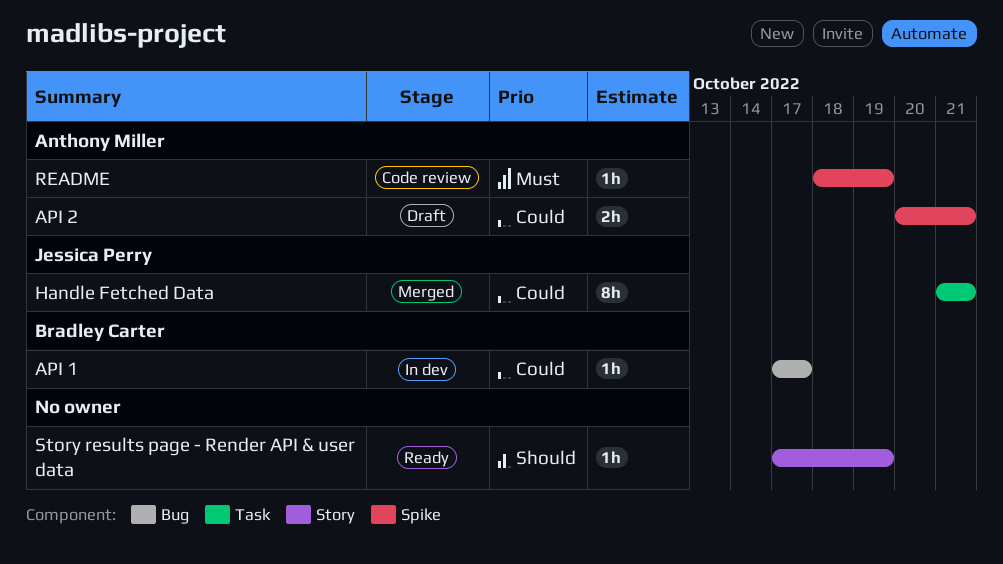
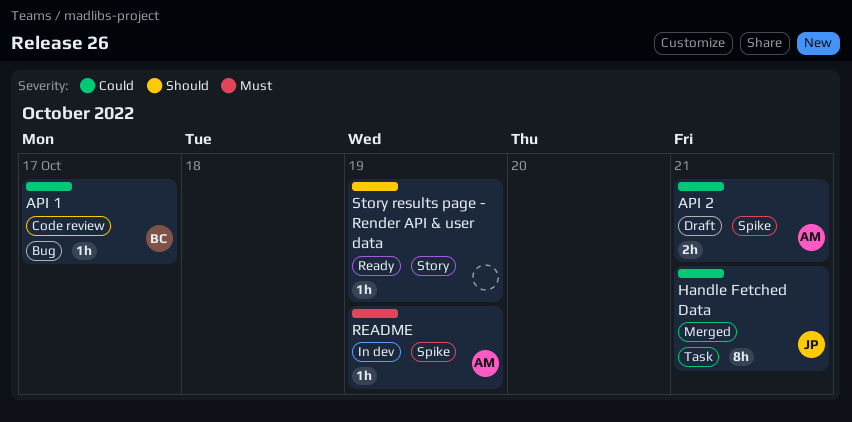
API 1, status: In dev -> Code review
README, status: Code review -> In dev

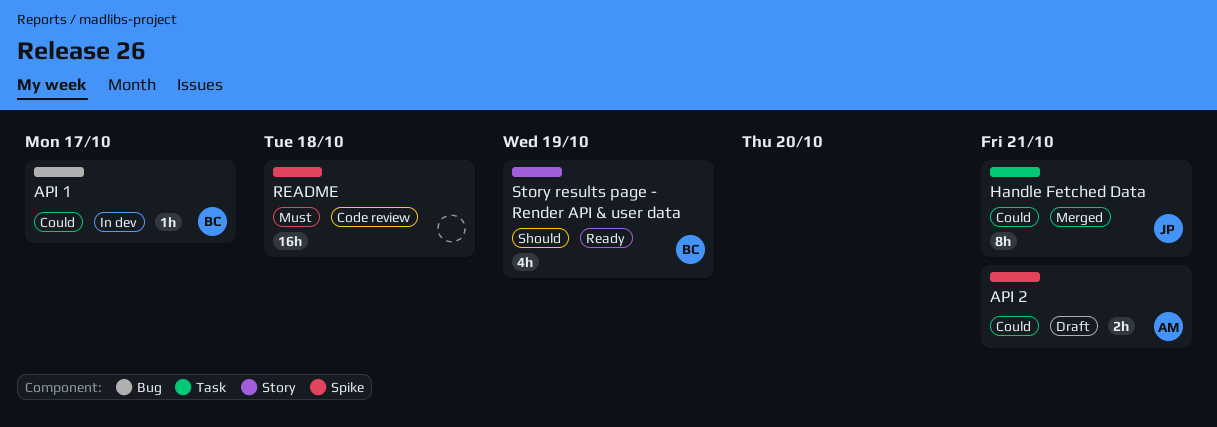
API 1, status: Code review -> In dev
README, status: In dev -> Code review
README, owner: AM -> none
README, estimate: 1h -> 16h
README, due: Oct 19 -> Oct 18
Story results page - Render API & user data, owner: none -> BC
Story results page - Render API & user data, estimate: 1h -> 4h

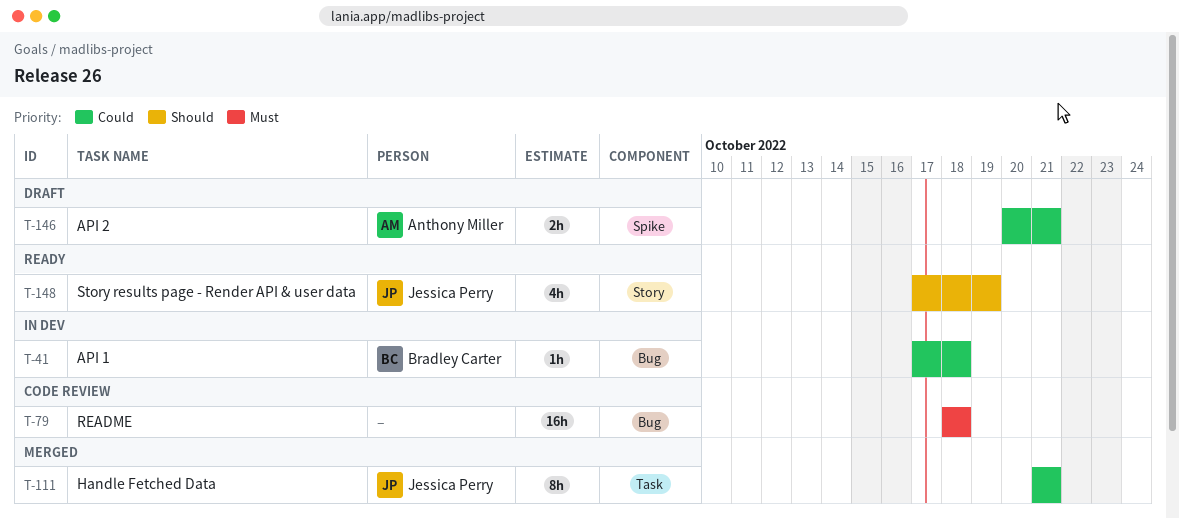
API 1, due: Oct 17 -> Oct 18
README, label: Spike -> Bug
Story results page - Render API & user data, owner: Bradley Carter -> Jessica Perry

